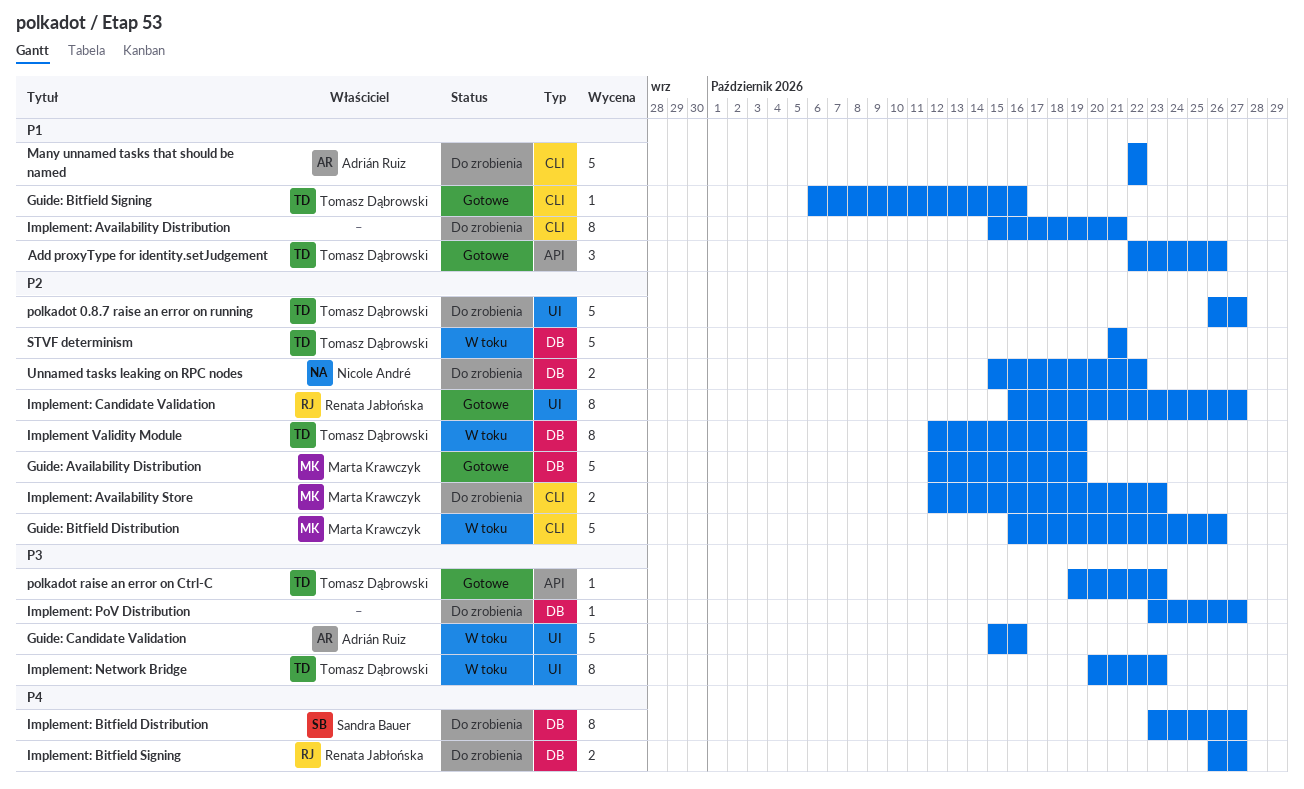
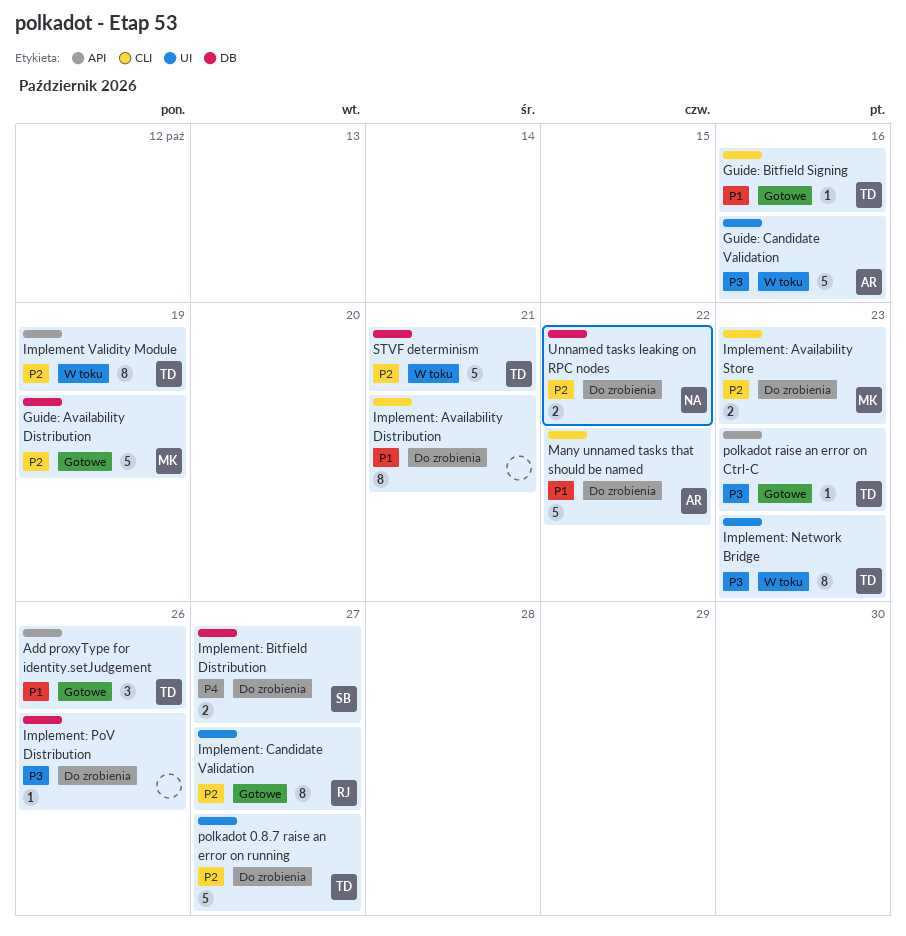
Guide: Bitfield Distribution: present -> none
Implement Validity Module, label: DB -> API
Implement: Bitfield Distribution, estimate: 8 -> 2
Implement: Bitfield Signing: present -> none
Implement: PoV Distribution, due: Oct 27 -> Oct 26

